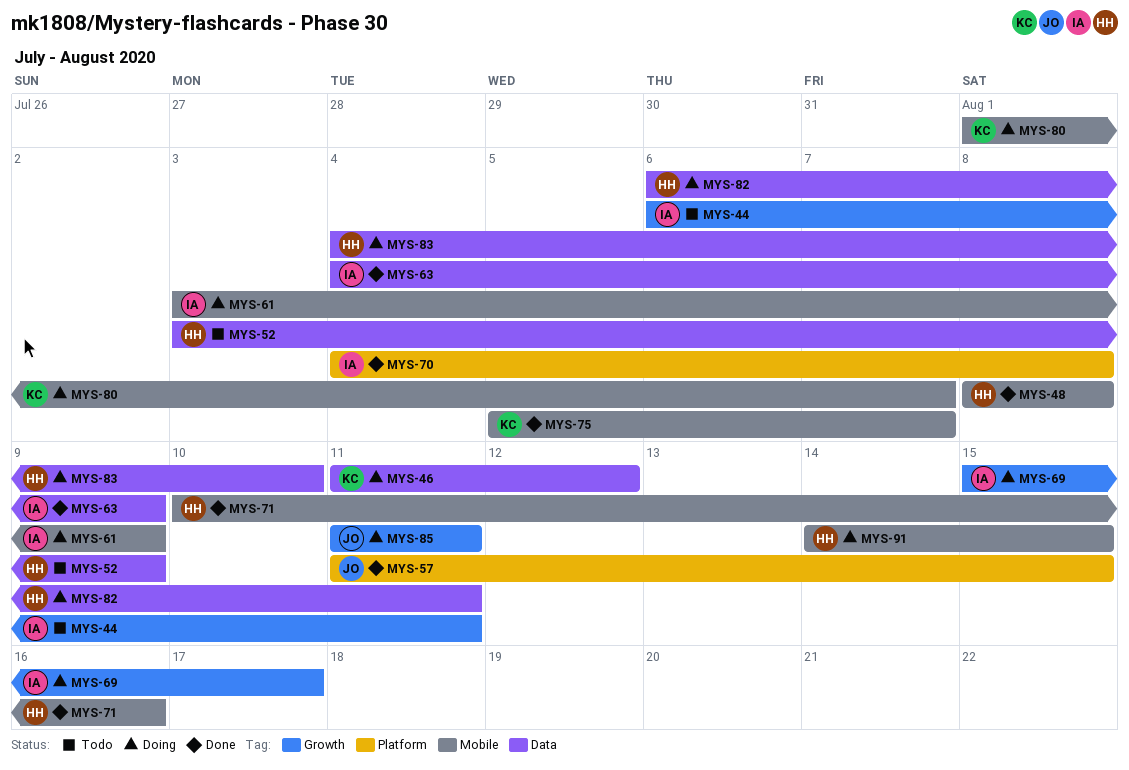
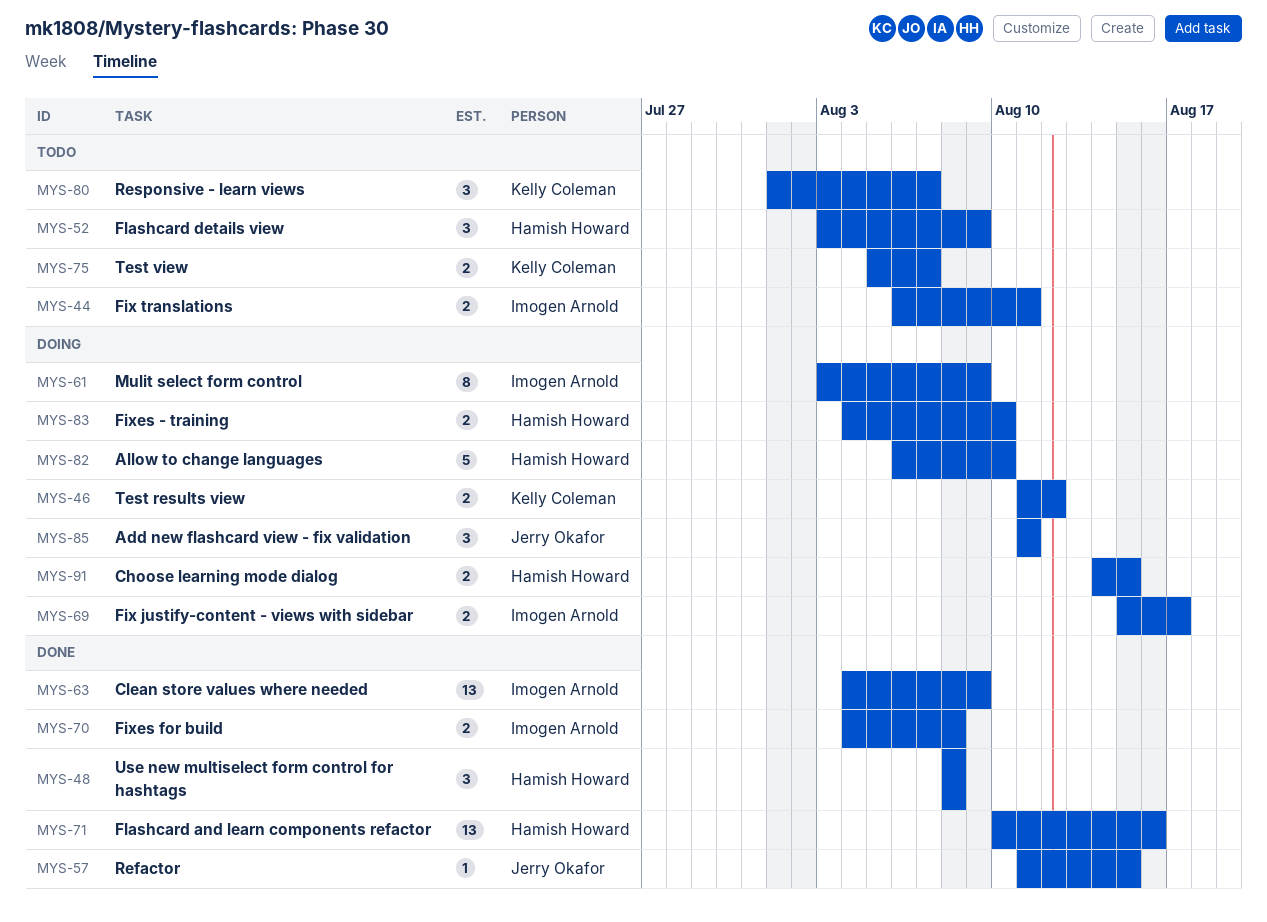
MYS-75, status: Done -> Todo
MYS-80, status: Doing -> Todo
MYS-82, due: Aug 11 -> Aug 10

